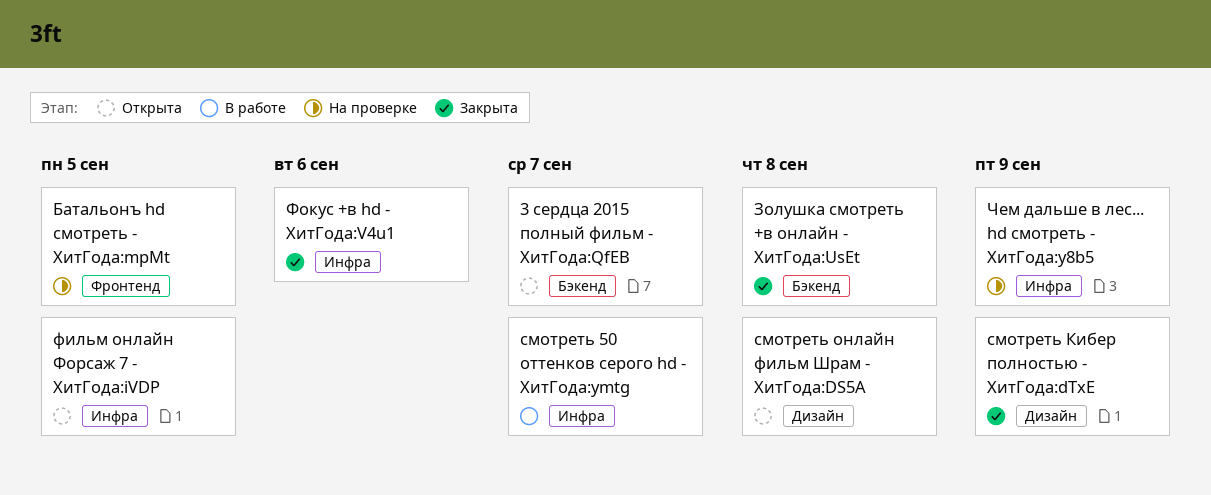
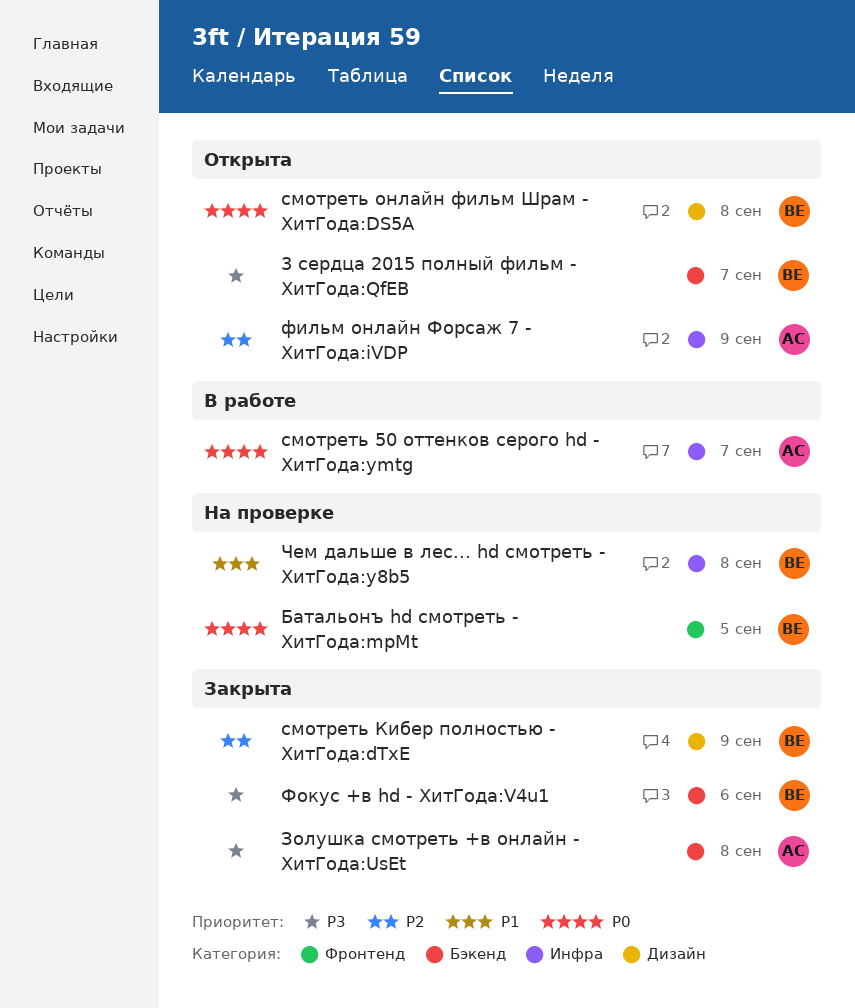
фильм онлайн Форсаж 7 - ХитГода:iVDP, due: Sep 5 -> Sep 9
Фокус +в hd - ХитГода:V4u1, label: Инфра -> Бэкенд
Чем дальше в лес... hd смотреть - ХитГода:y8b5, due: Sep 9 -> Sep 8

